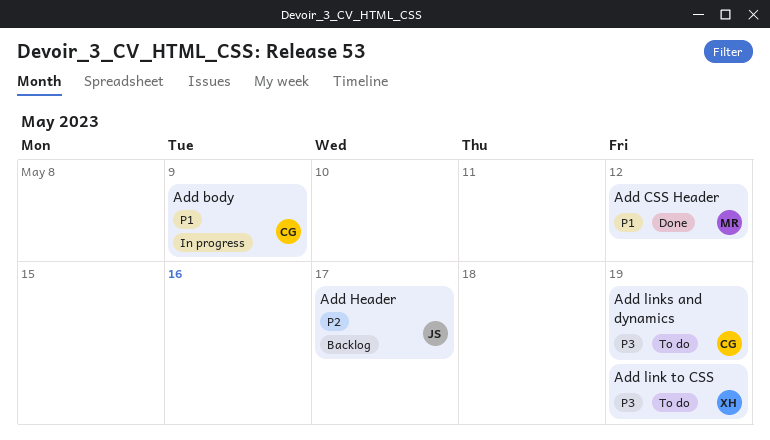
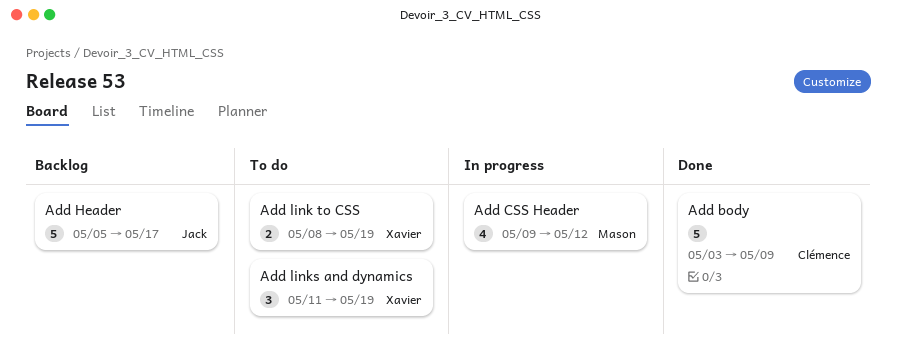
Add body, status: In progress -> Done
Add CSS Header, status: Done -> In progress
Add links and dynamics, owner: Clémence -> Xavier

